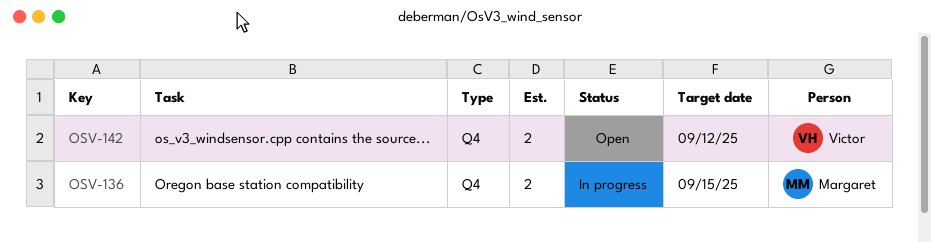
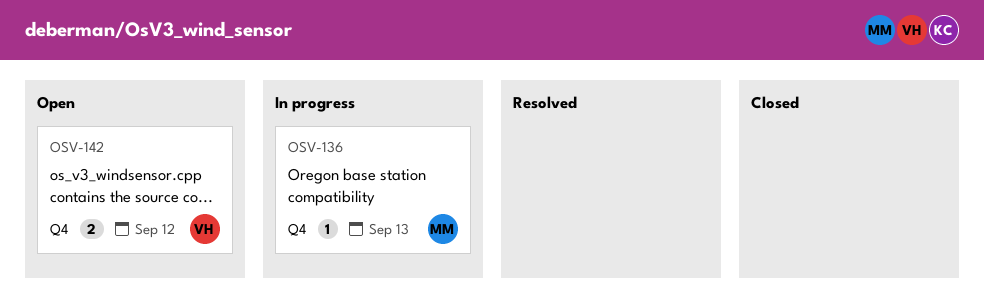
OSV-136, estimate: 2 -> 1
OSV-136, due: Sep 15 -> Sep 13

